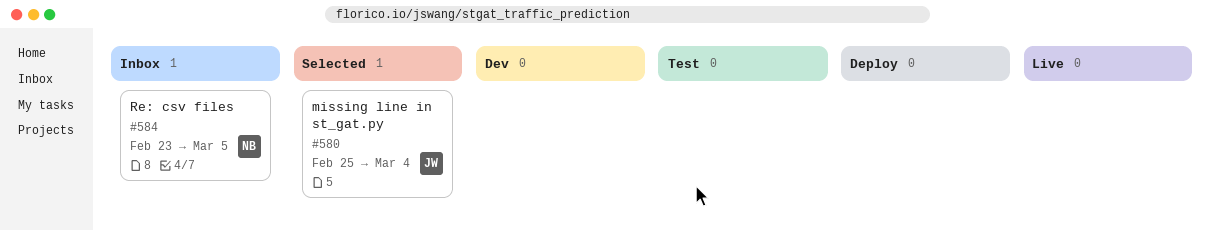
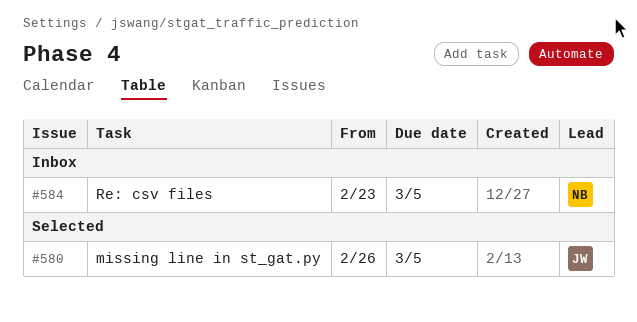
#580, start: Feb 25 -> Feb 26
#580, due: Mar 4 -> Mar 5

